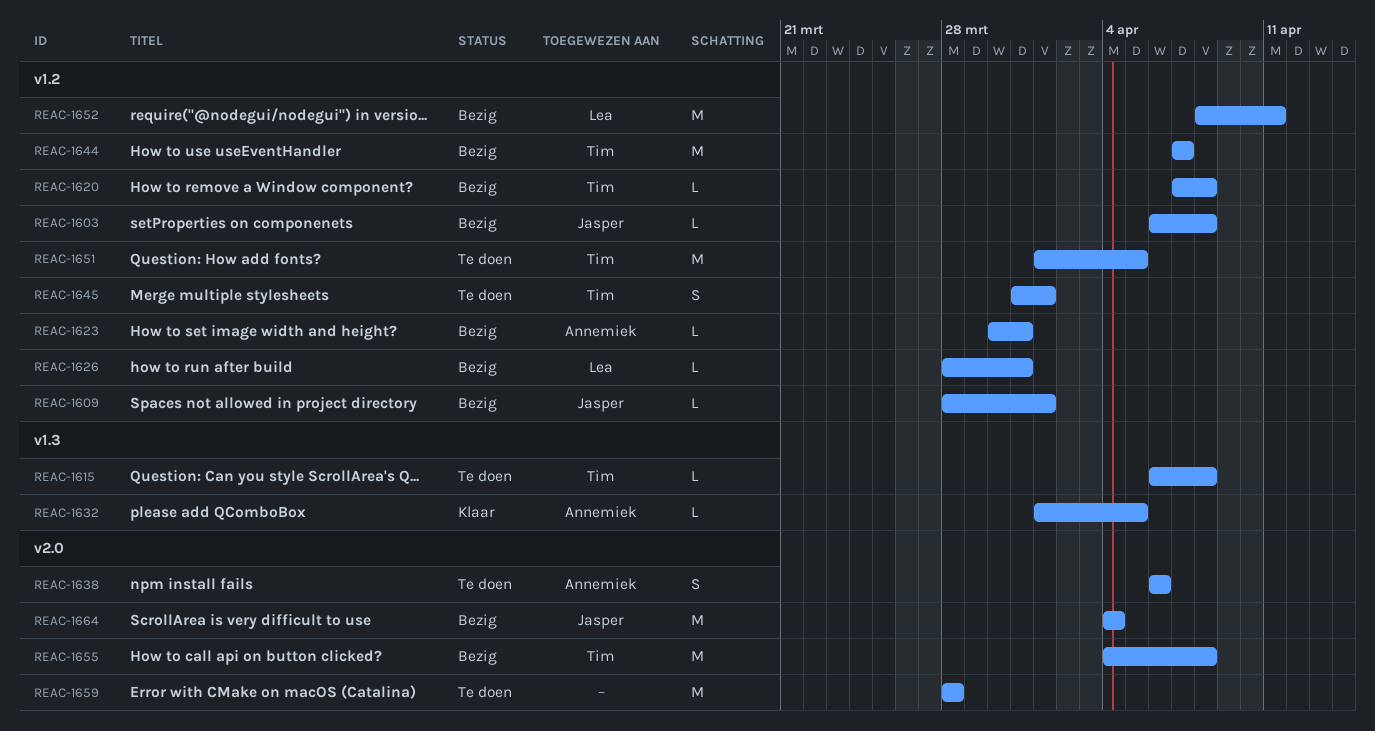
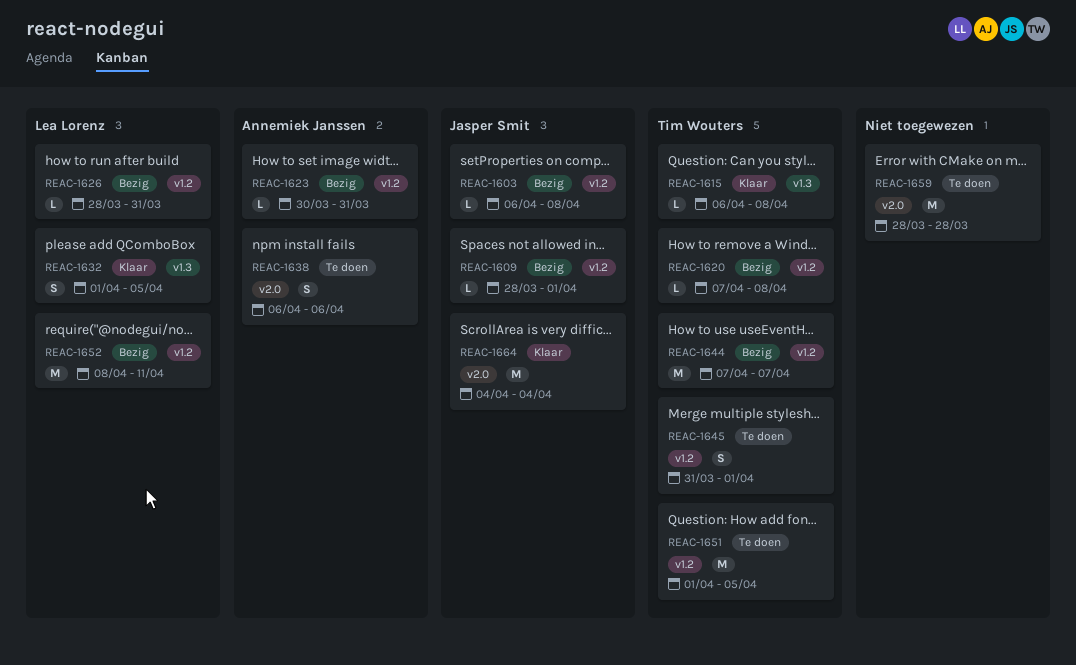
REAC-1615, status: Te doen -> Klaar
REAC-1632, owner: Annemiek Janssen -> Lea Lorenz
REAC-1632, estimate: L -> S
REAC-1655: present -> none
REAC-1664, status: Bezig -> Klaar

